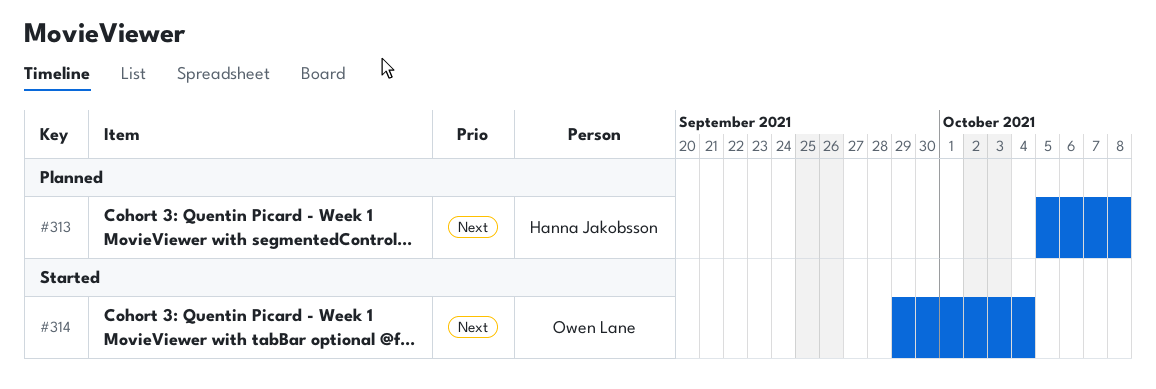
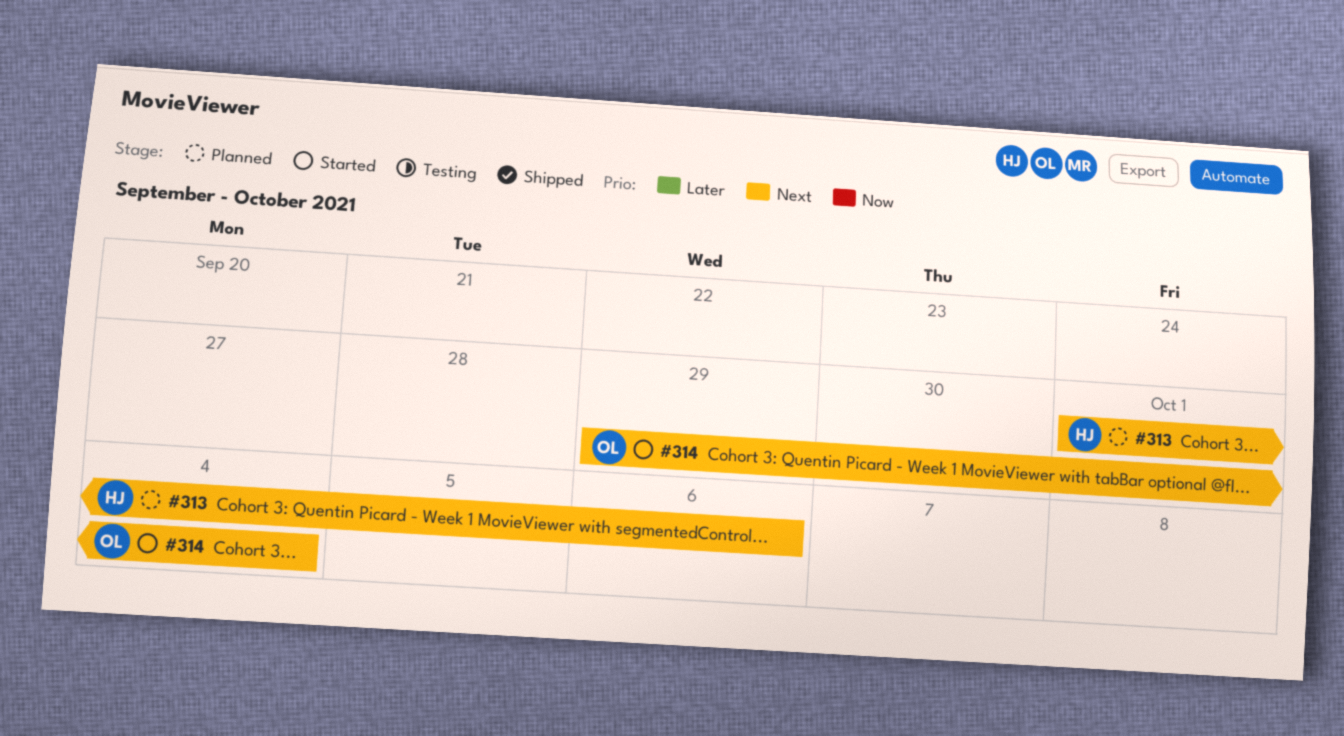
#313, start: Oct 5 -> Oct 1
#313, due: Oct 8 -> Oct 6

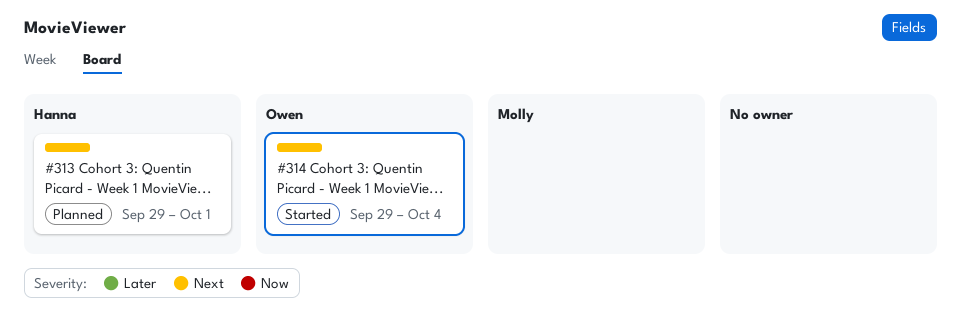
#313, start: Oct 1 -> Sep 29
#313, due: Oct 6 -> Oct 1

